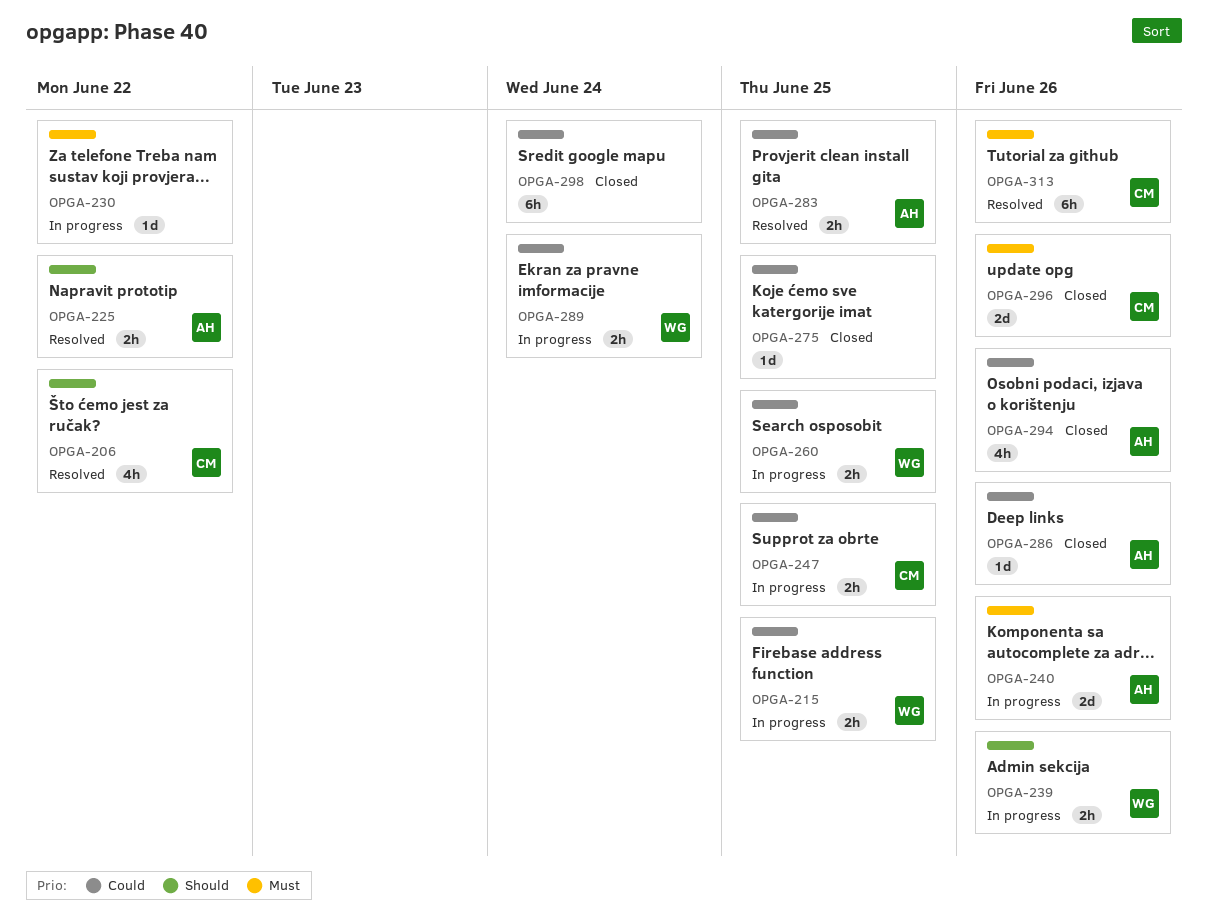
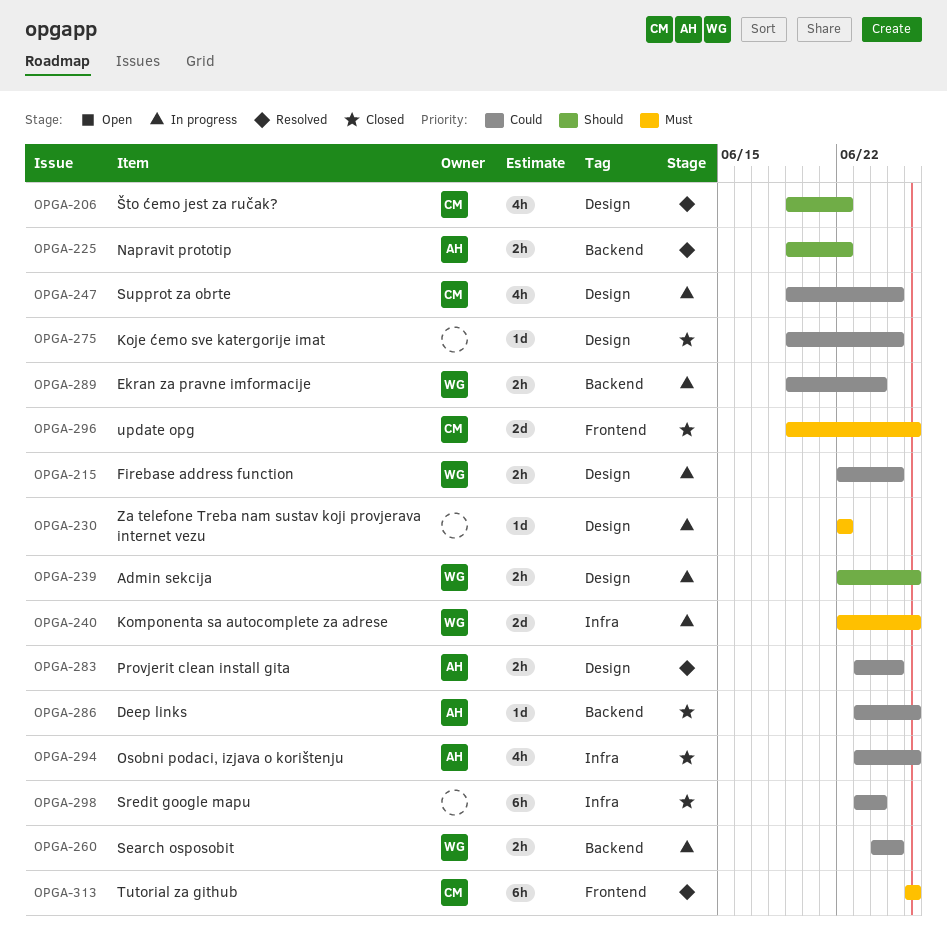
OPGA-240, owner: AH -> WG
OPGA-247, estimate: 2h -> 4h

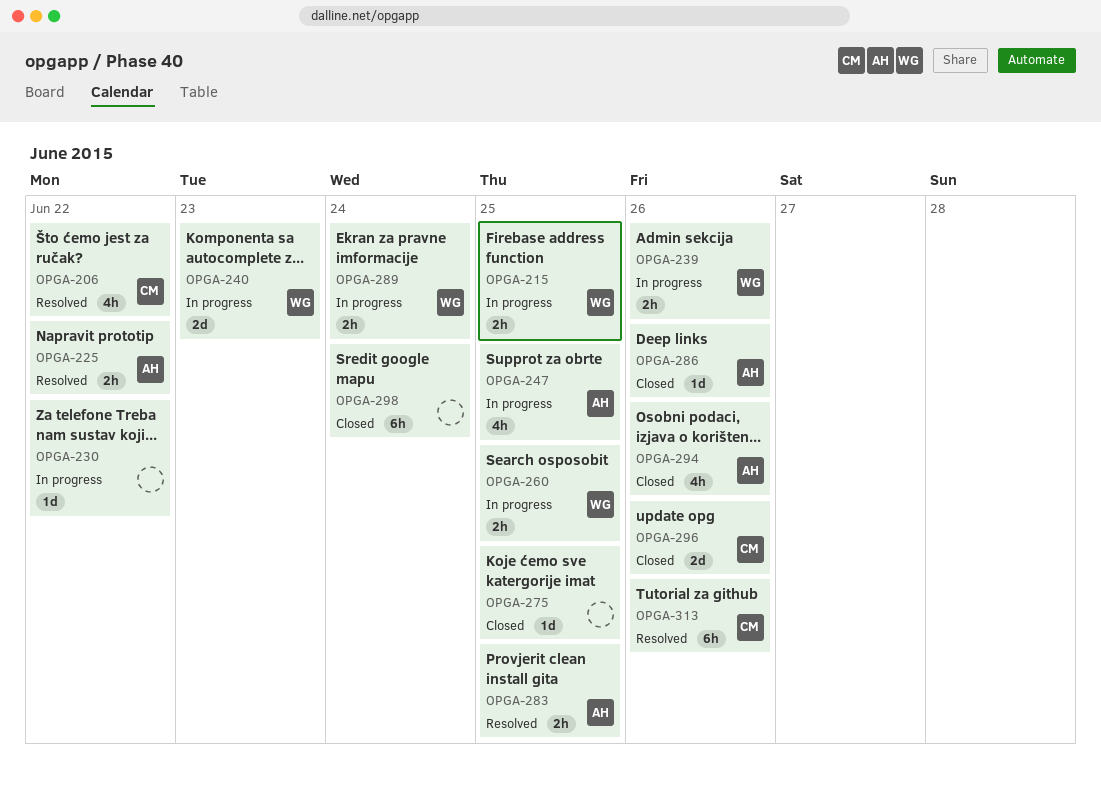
OPGA-240, due: Jun 26 -> Jun 23
OPGA-247, owner: CM -> AH

